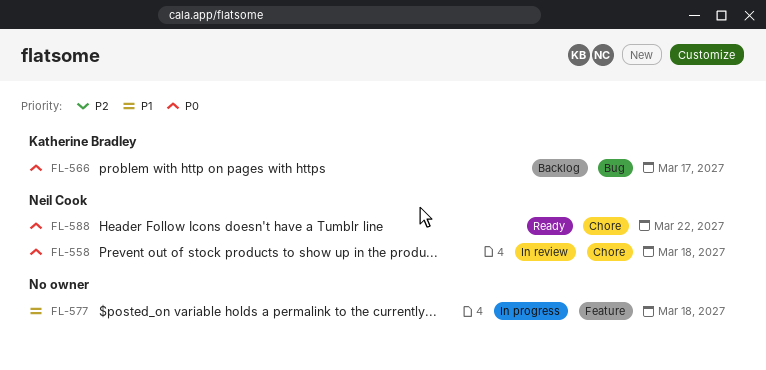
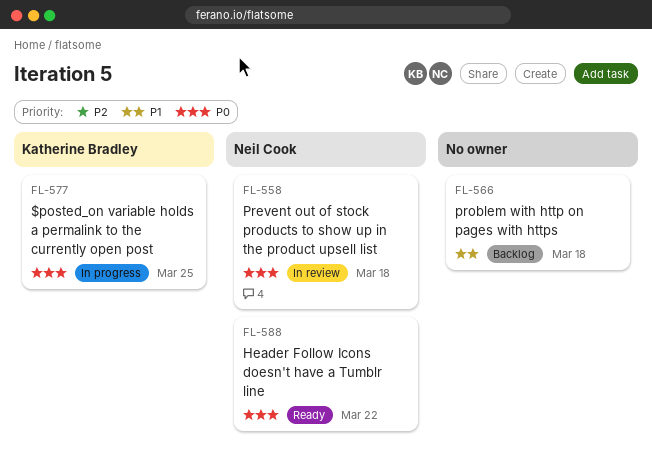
FL-566, owner: Katherine Bradley -> none
FL-566, priority: P0 -> P1
FL-566, due: Mar 17 -> Mar 18
FL-577, owner: none -> Katherine Bradley
FL-577, priority: P1 -> P0
FL-577, due: Mar 18 -> Mar 25

